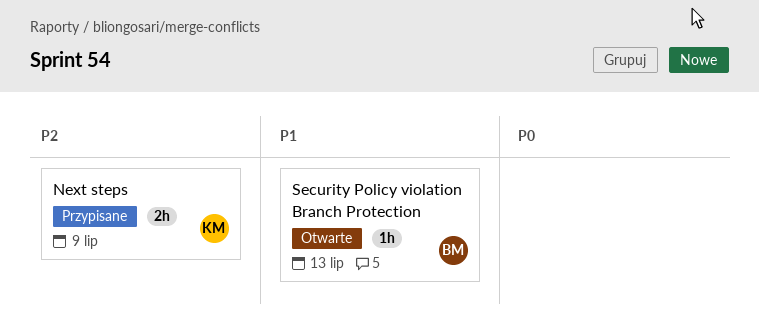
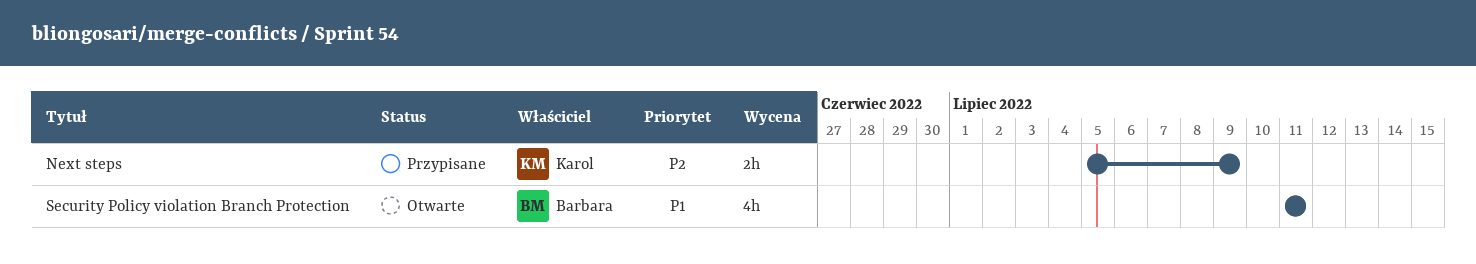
Security Policy violation Branch Protection, estimate: 1h -> 4h
Security Policy violation Branch Protection, due: Jul 13 -> Jul 11

